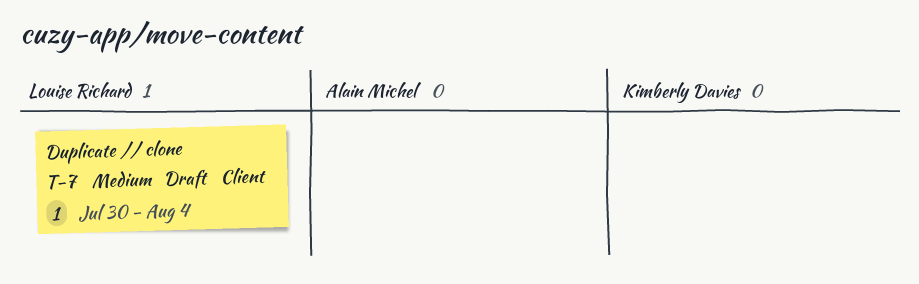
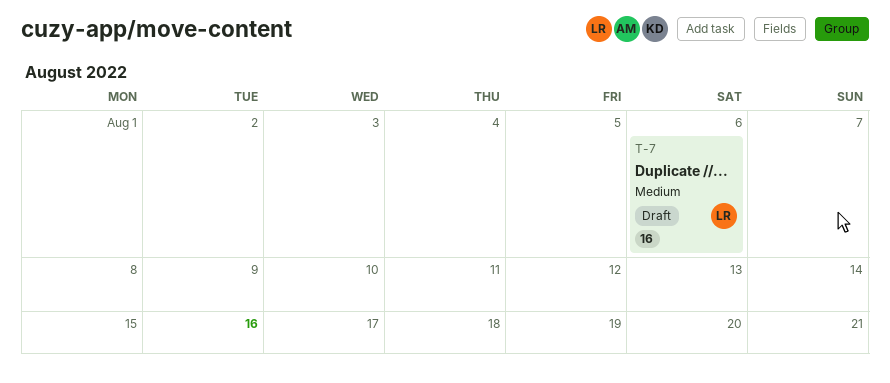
T-7, estimate: 1 -> 16
T-7, due: Aug 4 -> Aug 6

